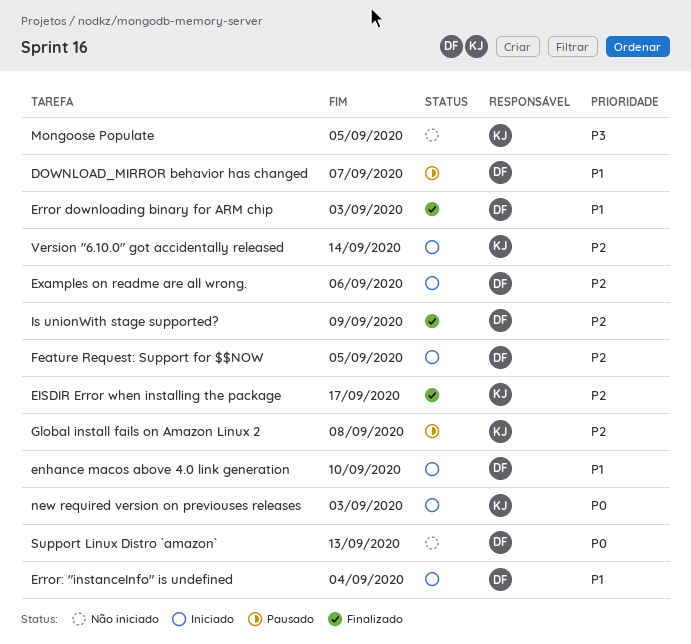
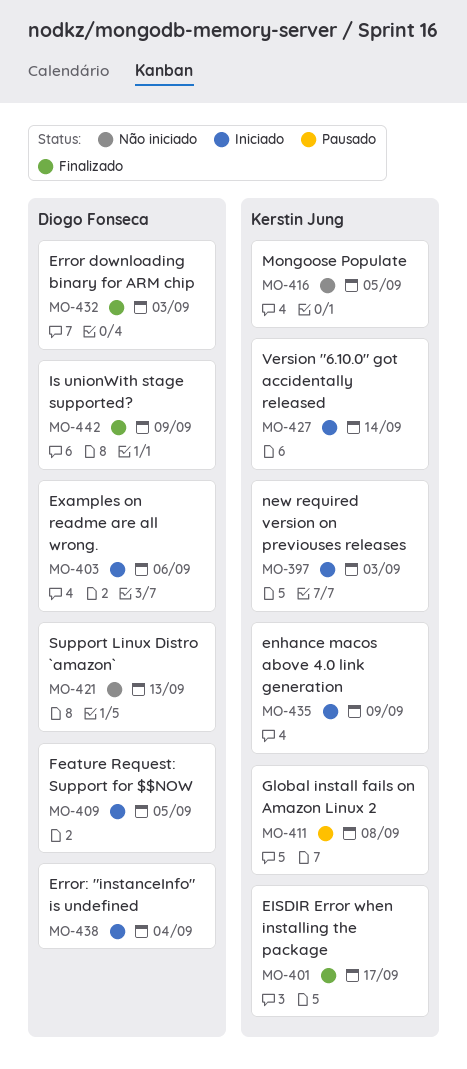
DOWNLOAD_MIRROR behavior has changed: present -> none
enhance macos above 4.0 link generation, owner: Diogo Fonseca -> Kerstin Jung
enhance macos above 4.0 link generation, due: Sep 10 -> Sep 9

